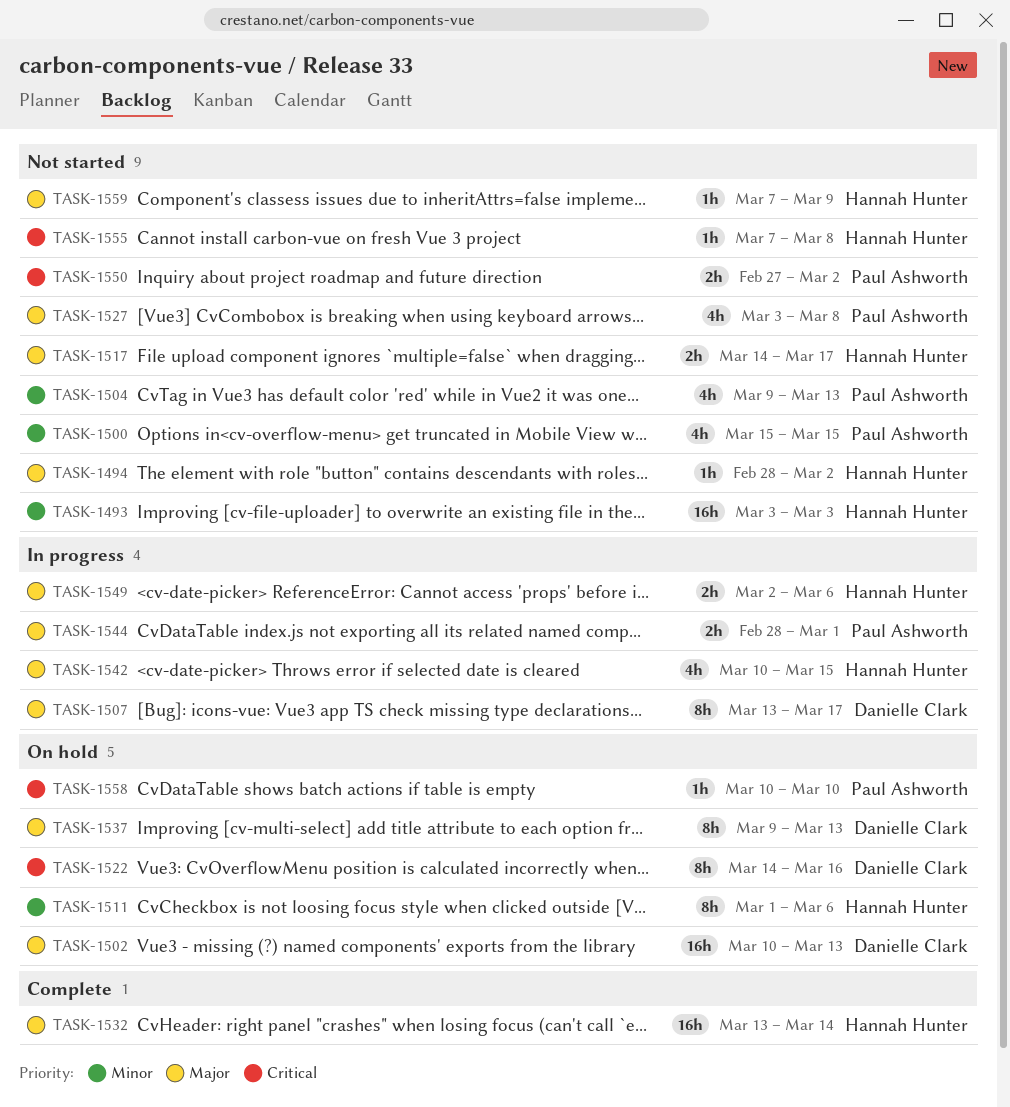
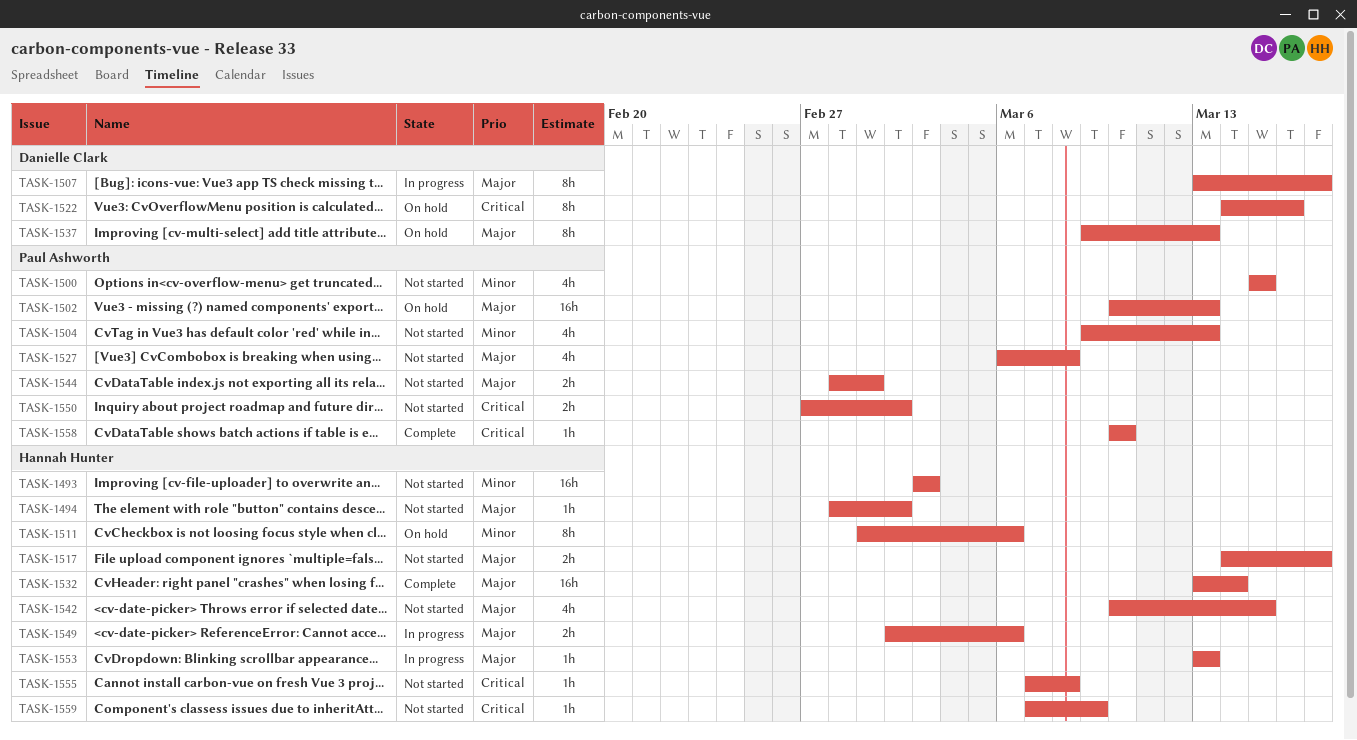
TASK-1502, owner: Danielle Clark -> Paul Ashworth
TASK-1527, start: Mar 3 -> Mar 6
TASK-1542, status: In progress -> Not started
TASK-1544, status: In progress -> Not started
TASK-1553: none -> present
TASK-1558, status: On hold -> Complete
TASK-1559, priority: Major -> Critical

